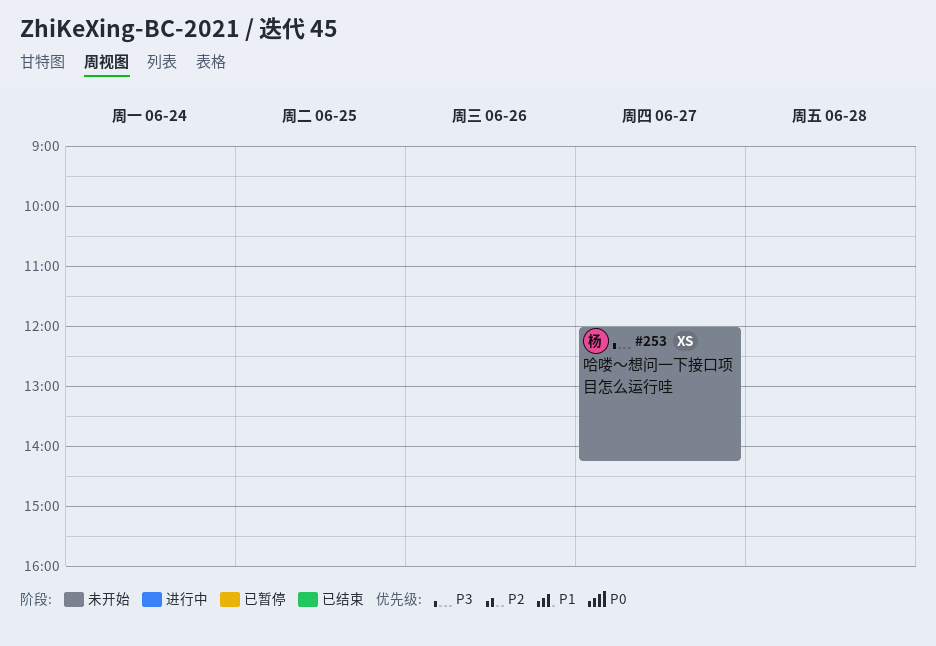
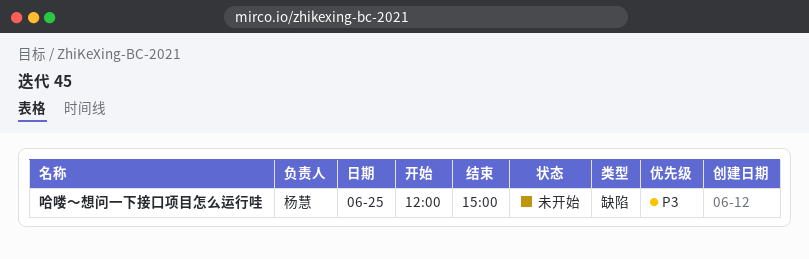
哈喽～想问一下接口项目怎么运行哇, day: Jun 27 -> Jun 25
哈喽～想问一下接口项目怎么运行哇, ends: 14:15 -> 15:00

